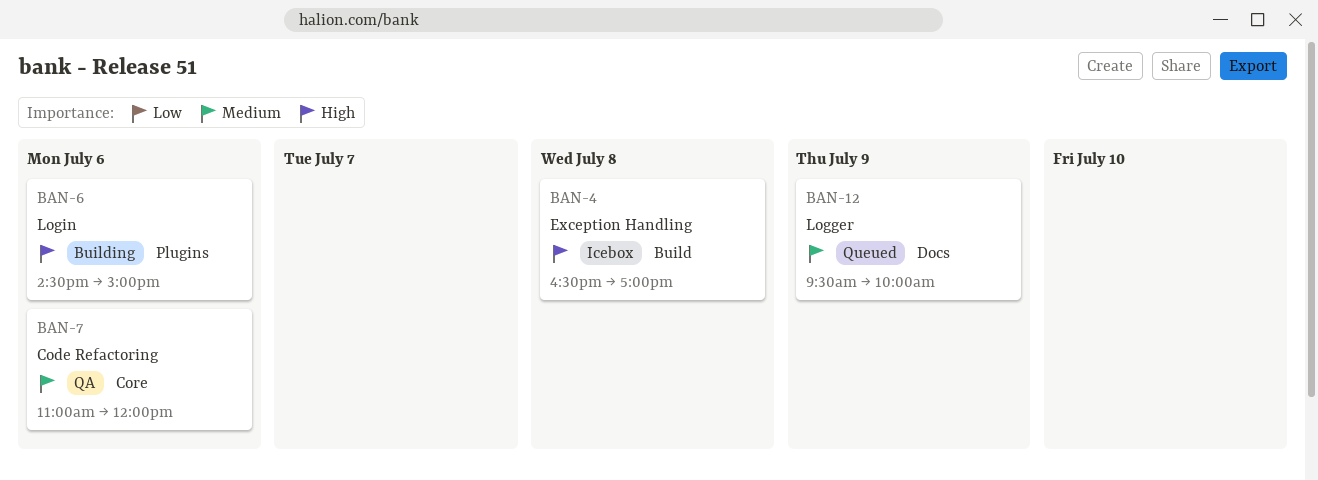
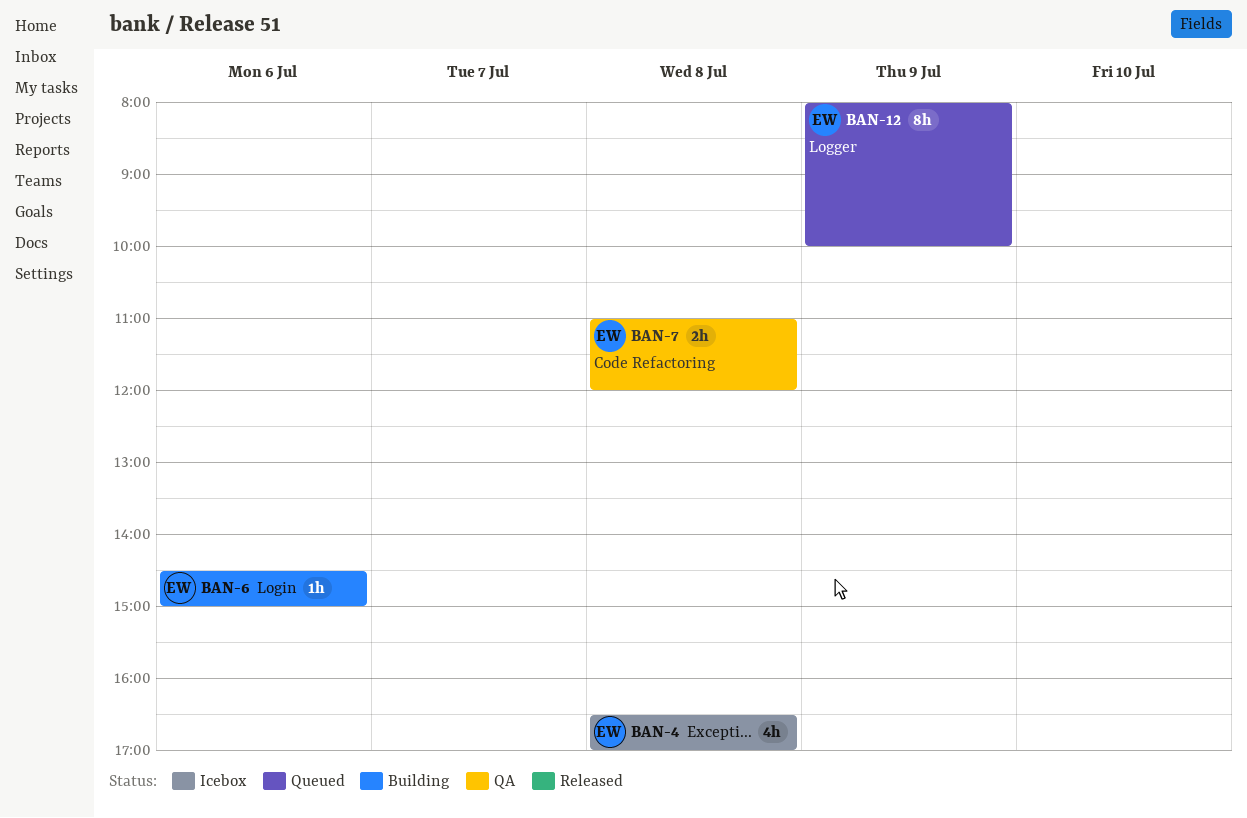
BAN-7, day: Jul 6 -> Jul 8
BAN-12, begins: 09:30 -> 08:00

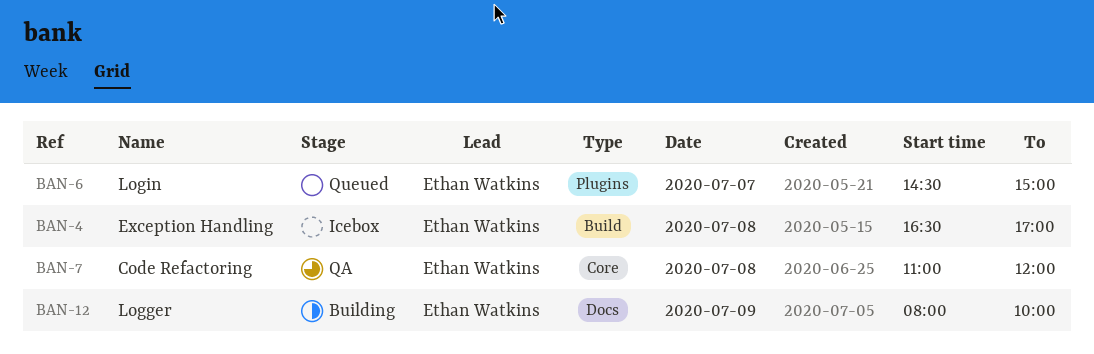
BAN-6, status: Building -> Queued
BAN-6, day: Jul 6 -> Jul 7
BAN-12, status: Queued -> Building

